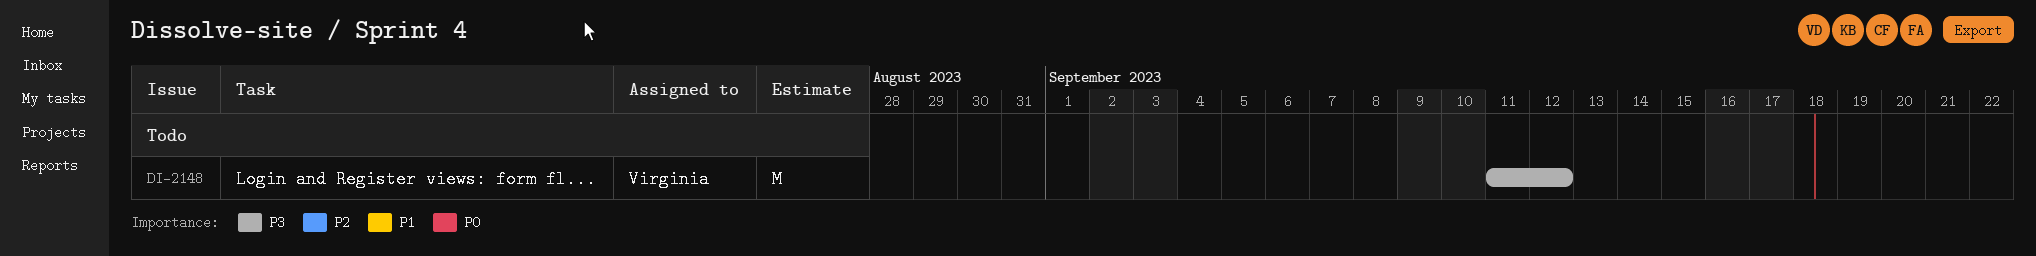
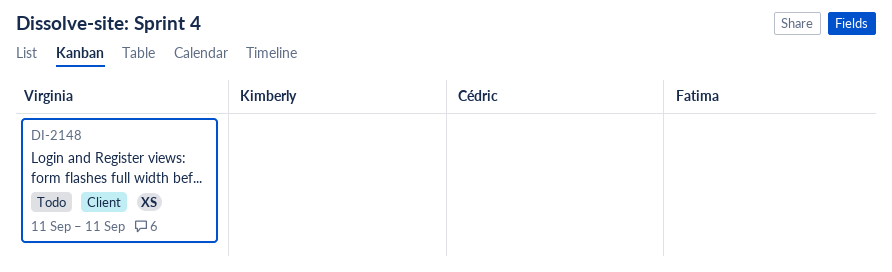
DI-2148, estimate: M -> XS
DI-2148, due: Sep 12 -> Sep 11

